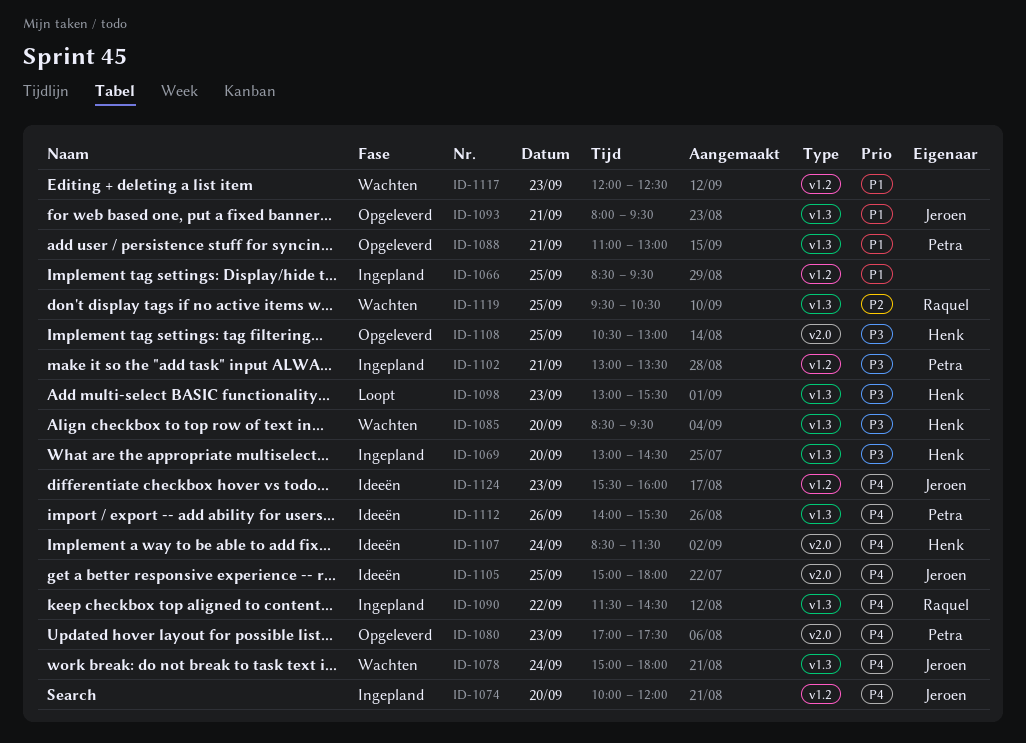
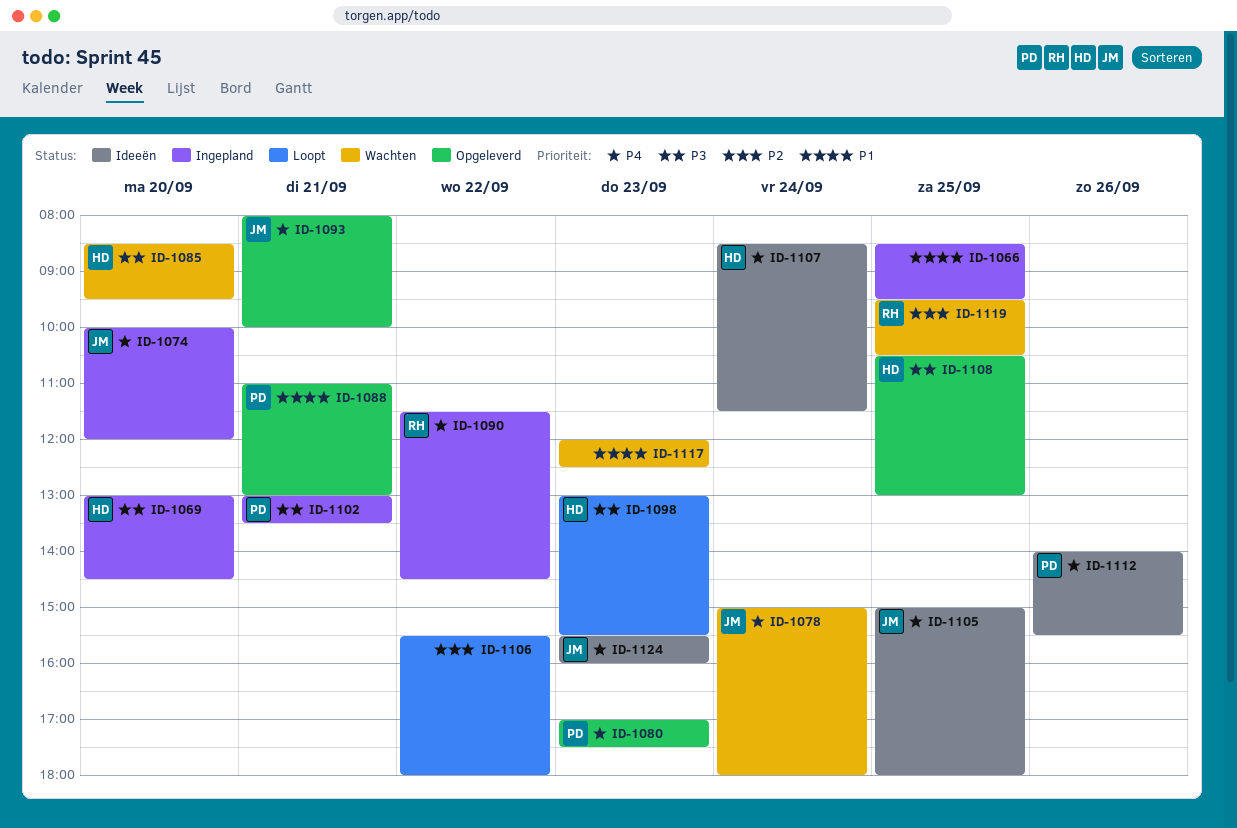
ID-1093, priority: P1 -> P4
ID-1093, ends: 09:30 -> 10:00
ID-1106: none -> present

